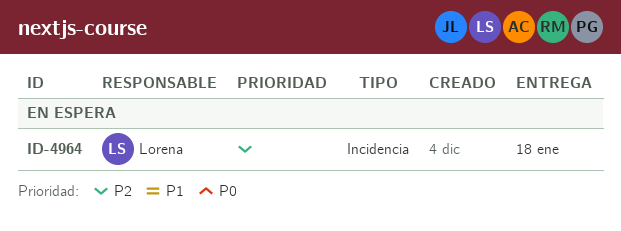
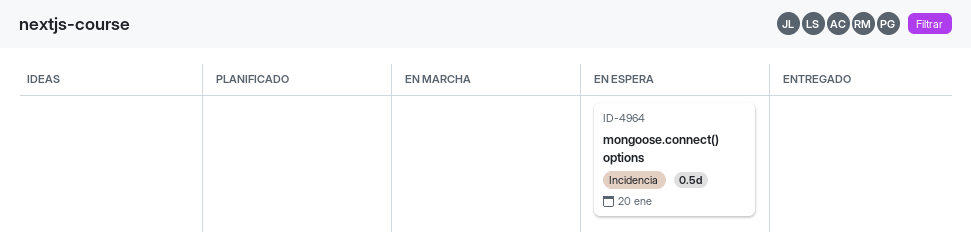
ID-4964, due: Jan 18 -> Jan 20

